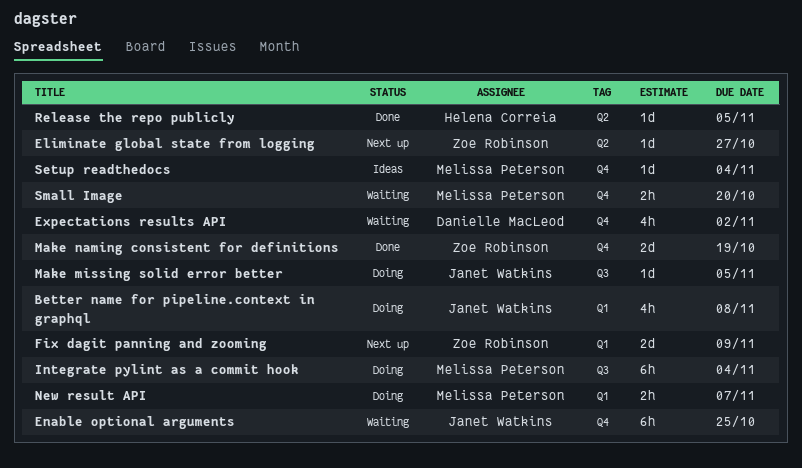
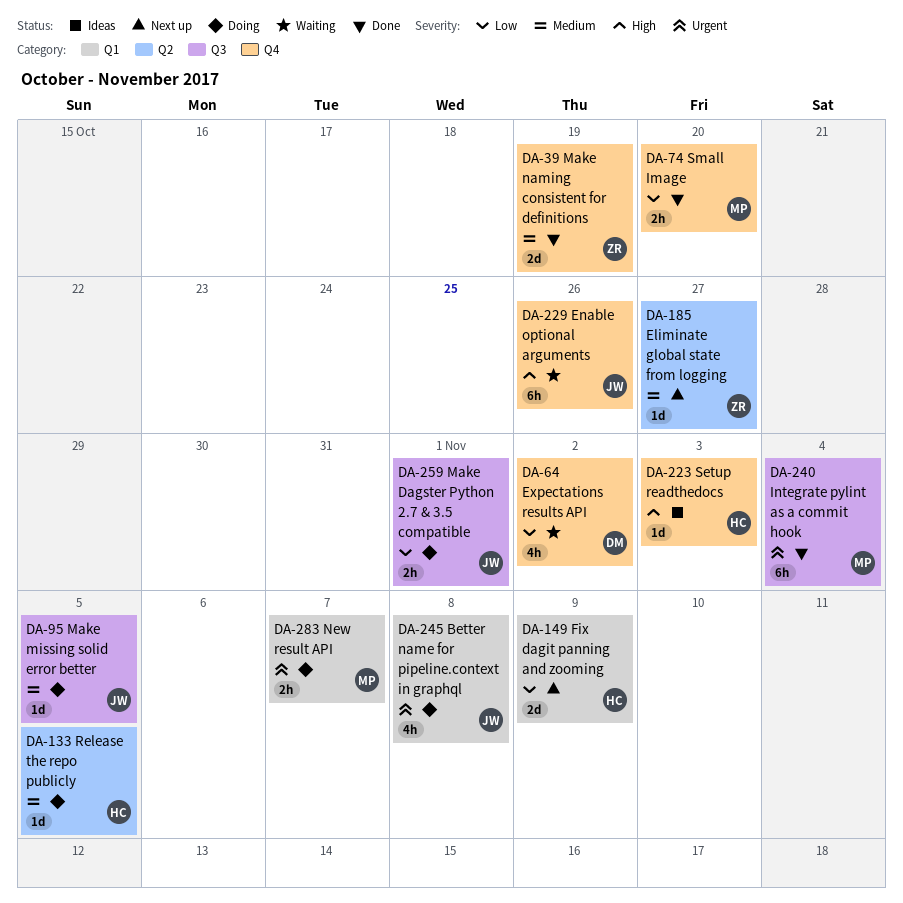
Enable optional arguments, due: Oct 25 -> Oct 26
Fix dagit panning and zooming, owner: Zoe Robinson -> Helena Correia
Integrate pylint as a commit hook, status: Doing -> Done
Make Dagster Python 2.7 & 3.5 compatible: none -> present
Release the repo publicly, status: Done -> Doing
Setup readthedocs, owner: Melissa Peterson -> Helena Correia
Setup readthedocs, due: Nov 4 -> Nov 3
Small Image, status: Waiting -> Done

